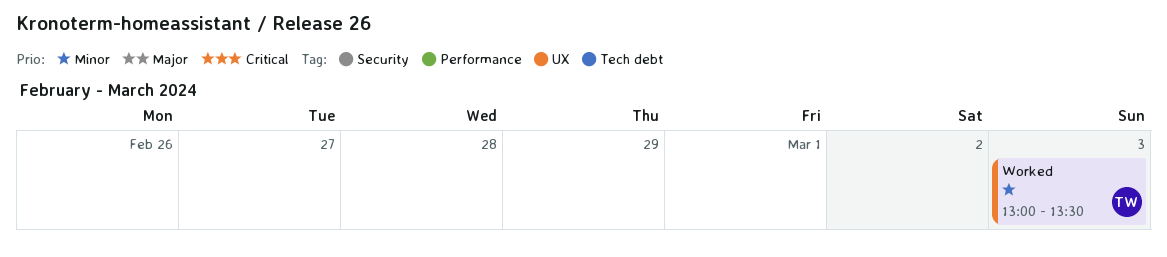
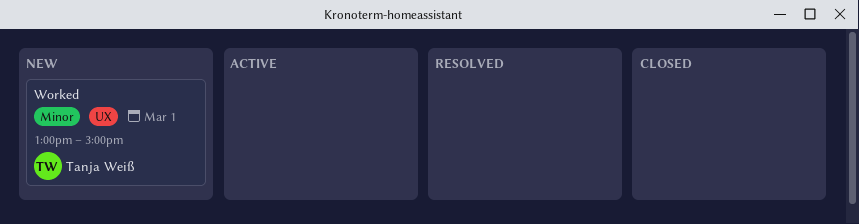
Worked, day: Mar 3 -> Mar 1
Worked, ends: 13:30 -> 15:00

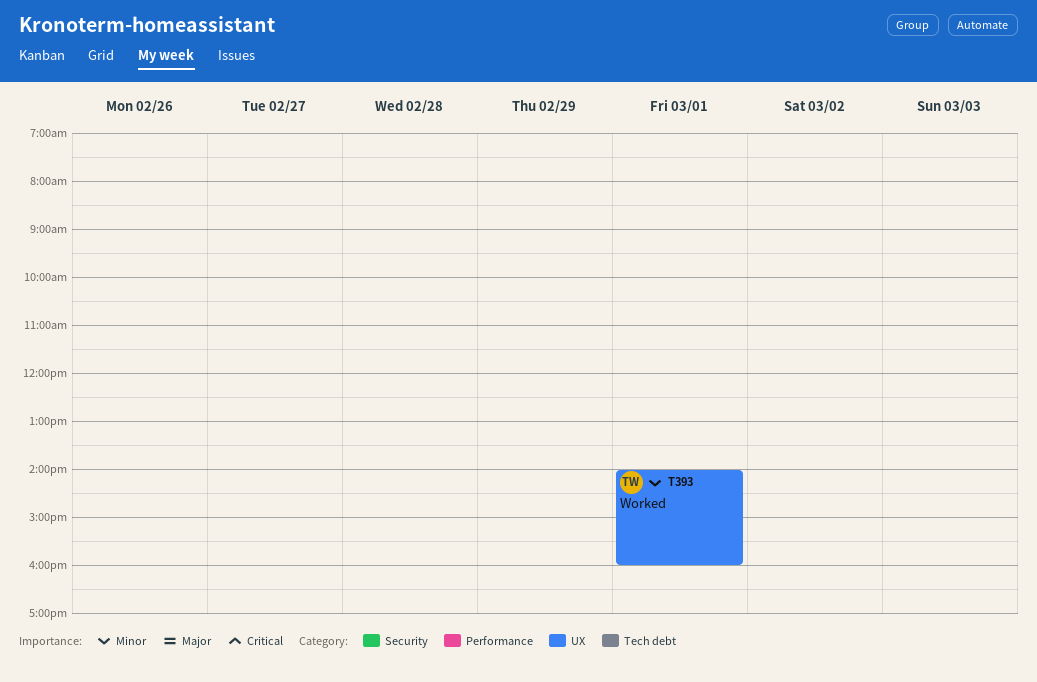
Worked, begins: 13:00 -> 14:00
Worked, ends: 15:00 -> 16:00

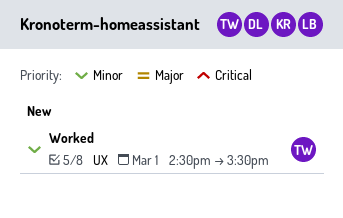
Worked, begins: 14:00 -> 14:30
Worked, ends: 16:00 -> 15:30

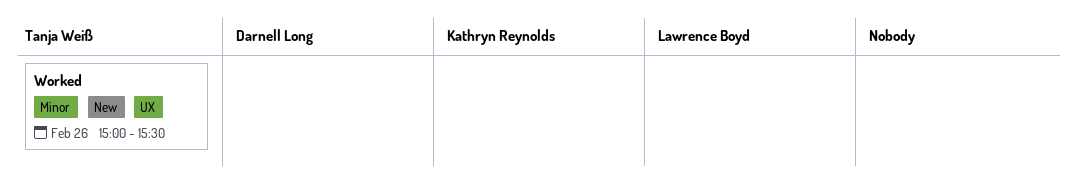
Worked, day: Mar 1 -> Feb 26
Worked, begins: 14:30 -> 15:00

